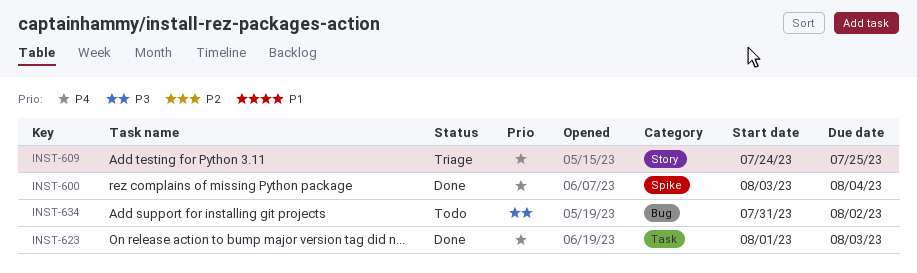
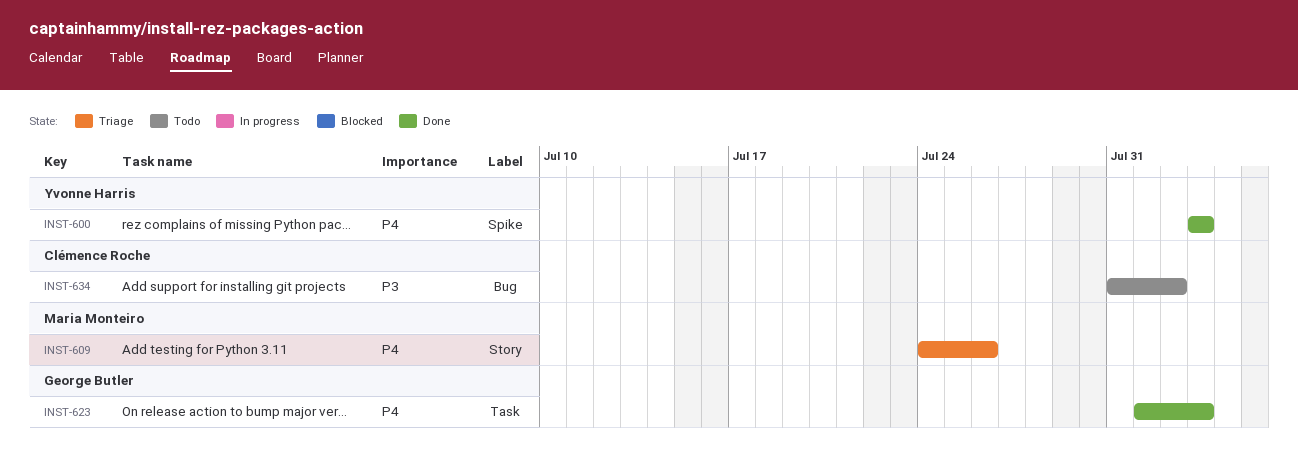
INST-600, due: Aug 4 -> Aug 3
INST-609, due: Jul 25 -> Jul 26

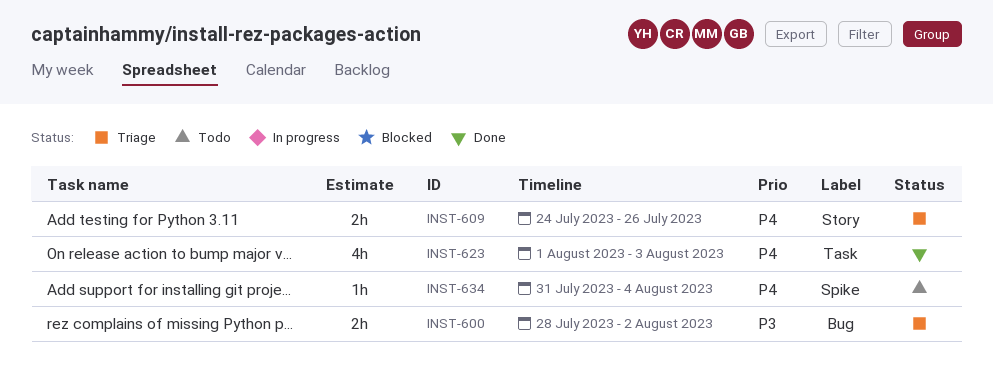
INST-600, status: Done -> Triage
INST-600, priority: P4 -> P3
INST-600, label: Spike -> Bug
INST-600, start: Aug 3 -> Jul 28
INST-600, due: Aug 3 -> Aug 2
INST-634, priority: P3 -> P4
INST-634, label: Bug -> Spike
INST-634, due: Aug 2 -> Aug 4

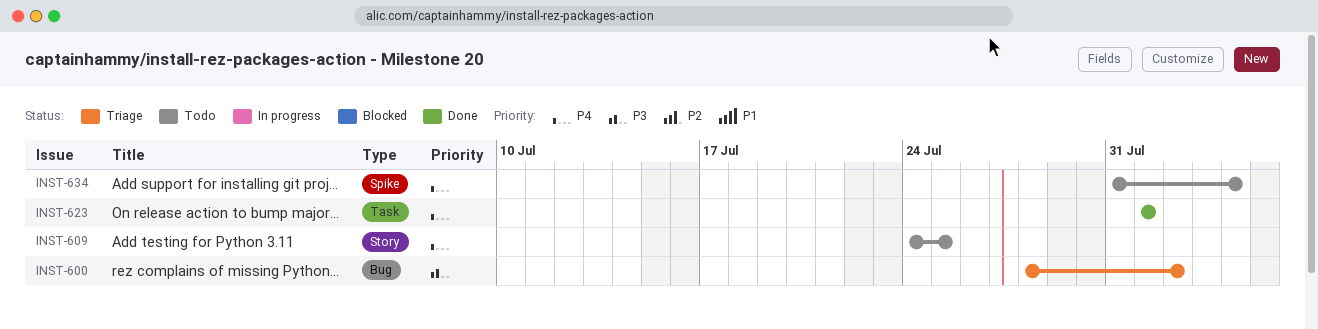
INST-609, status: Triage -> Todo
INST-609, due: Jul 26 -> Jul 25
INST-623, due: Aug 3 -> Aug 1

